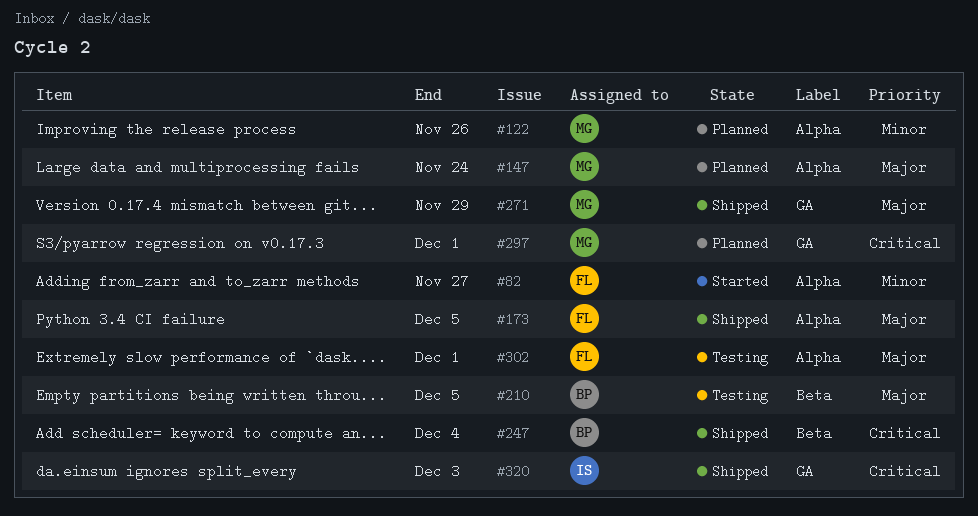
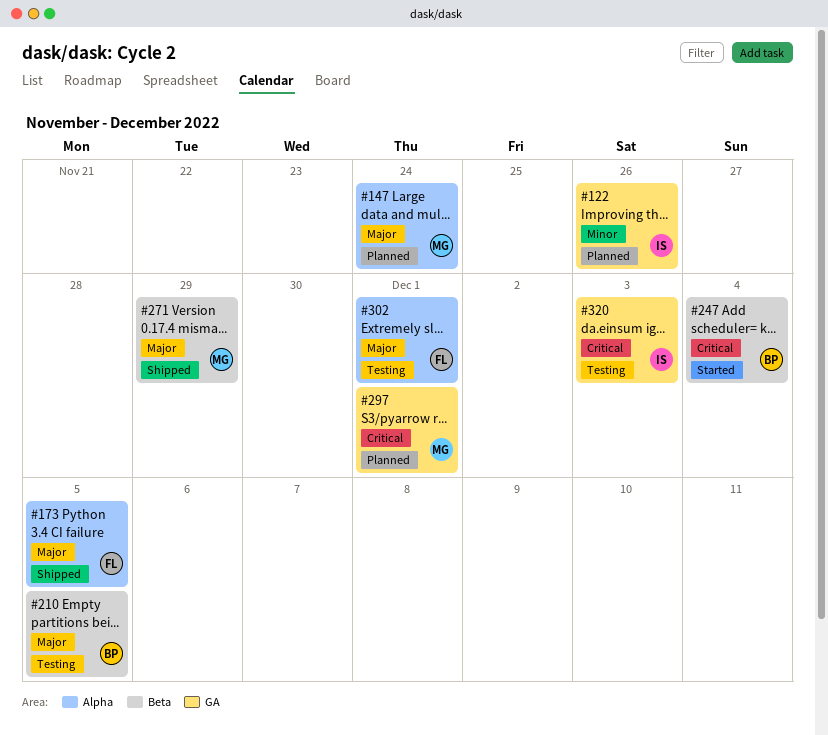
#82: present -> none
#122, owner: MG -> IS
#122, label: Alpha -> GA
#247, status: Shipped -> Started
#271, label: GA -> Beta
#320, status: Shipped -> Testing

